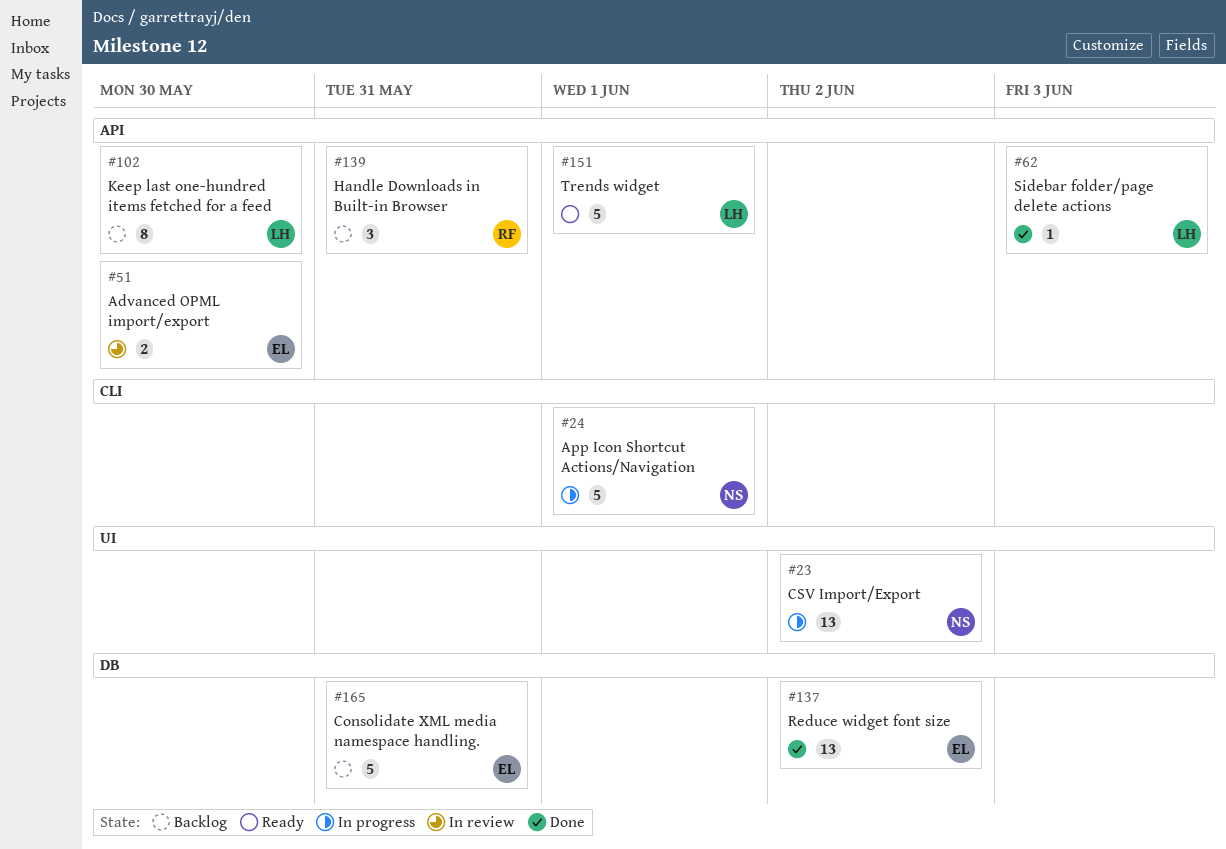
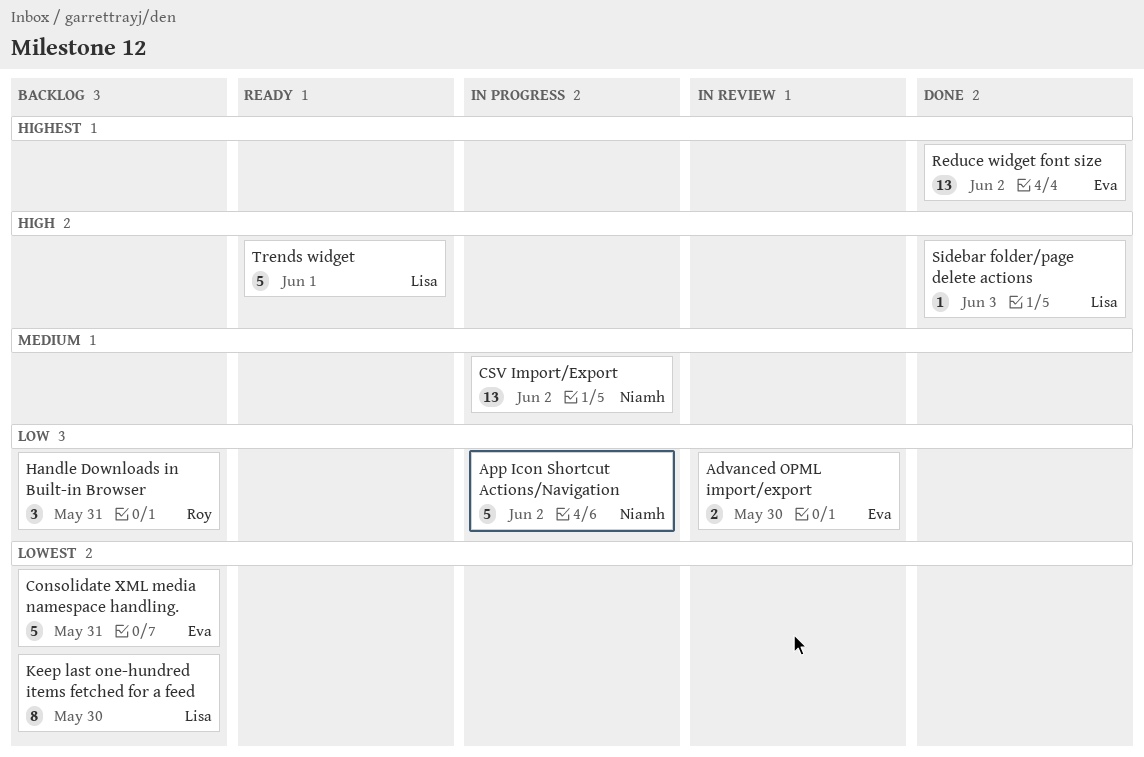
App Icon Shortcut Actions/Navigation, due: Jun 1 -> Jun 2

